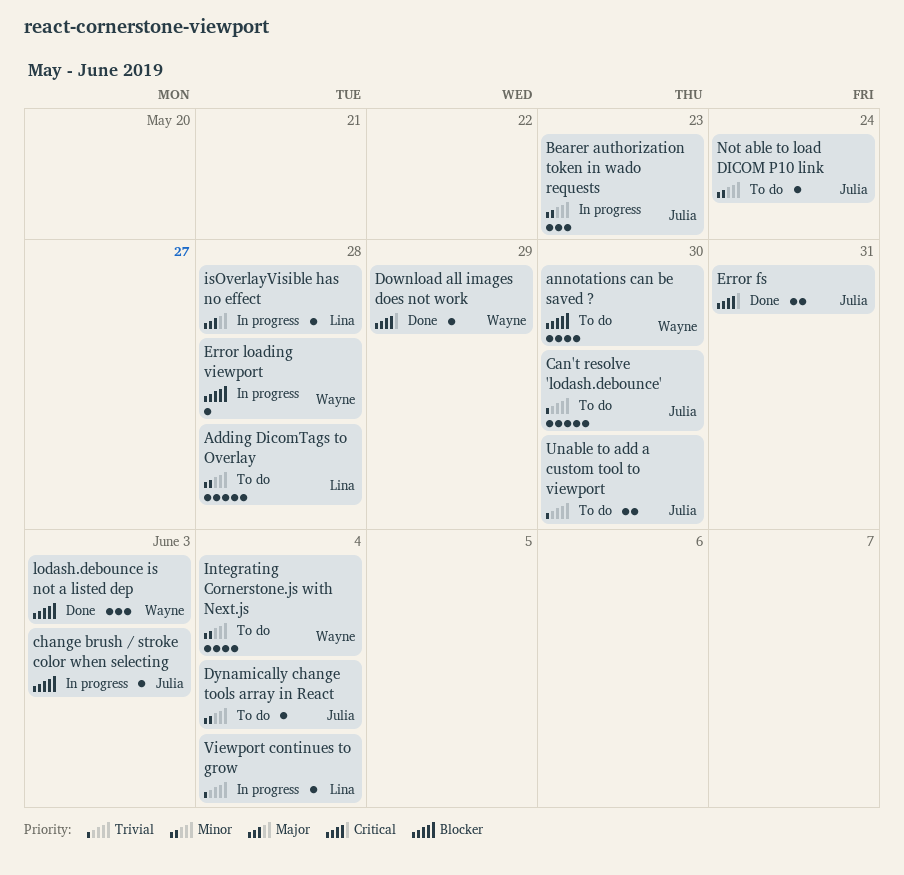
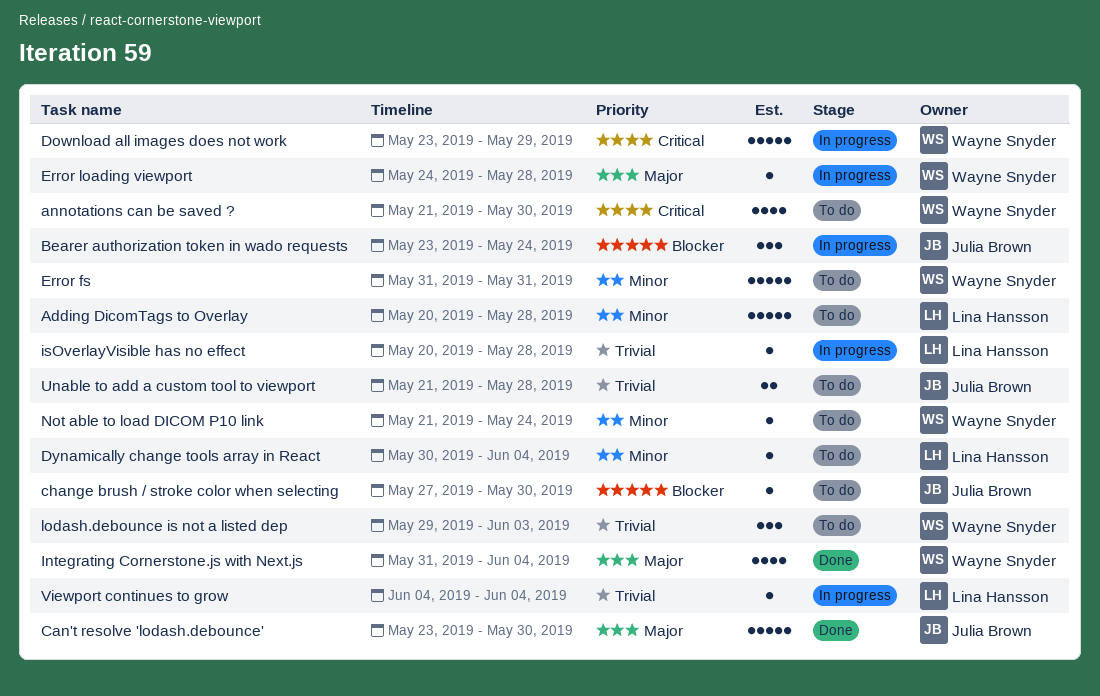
annotations can be saved ?, priority: Blocker -> Critical
Bearer authorization token in wado requests, priority: Minor -> Blocker
Bearer authorization token in wado requests, due: May 23 -> May 24
Can't resolve 'lodash.debounce', status: To do -> Done
Can't resolve 'lodash.debounce', priority: Trivial -> Major
change brush / stroke color when selecting, status: In progress -> To do
change brush / stroke color when selecting, due: Jun 3 -> May 30
Download all images does not work, status: Done -> In progress
Download all images does not work, estimate: 1 -> 5
Dynamically change tools array in React, owner: Julia Brown -> Lina Hansson
Error fs, status: Done -> To do
Error fs, owner: Julia Brown -> Wayne Snyder
Error fs, priority: Critical -> Minor
Error fs, estimate: 2 -> 5
Error loading viewport, priority: Blocker -> Major
Integrating Cornerstone.js with Next.js, status: To do -> Done
Integrating Cornerstone.js with Next.js, priority: Minor -> Major
isOverlayVisible has no effect, priority: Major -> Trivial
lodash.debounce is not a listed dep, status: Done -> To do
lodash.debounce is not a listed dep, priority: Blocker -> Trivial
Not able to load DICOM P10 link, owner: Julia Brown -> Wayne Snyder
Unable to add a custom tool to viewport, due: May 30 -> May 28

